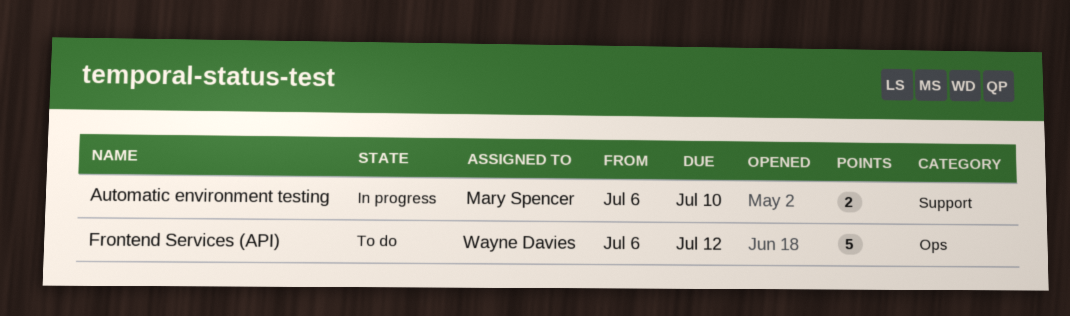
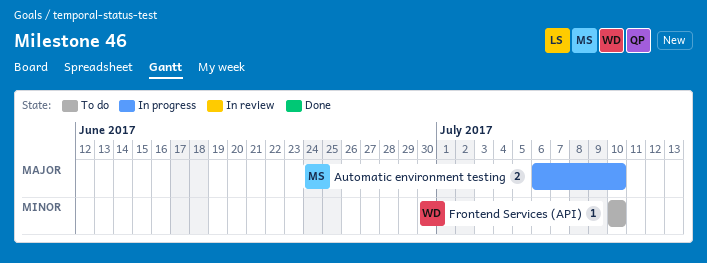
Frontend Services (API), estimate: 5 -> 1
Frontend Services (API), start: Jul 6 -> Jul 10
Frontend Services (API), due: Jul 12 -> Jul 10

